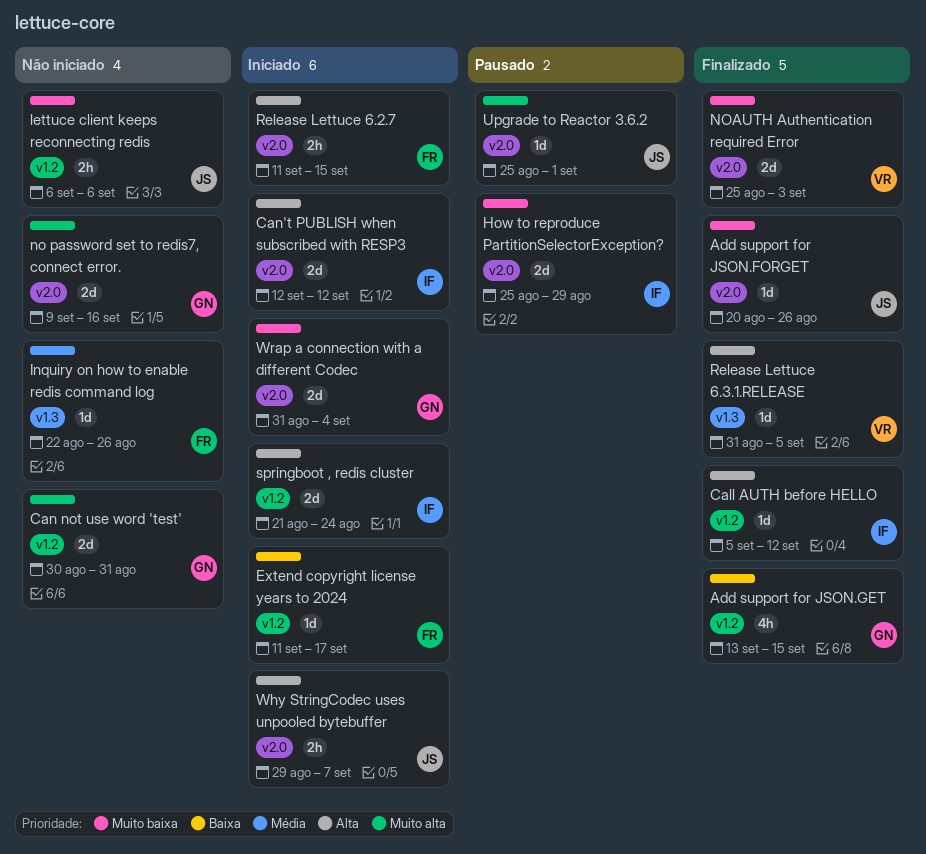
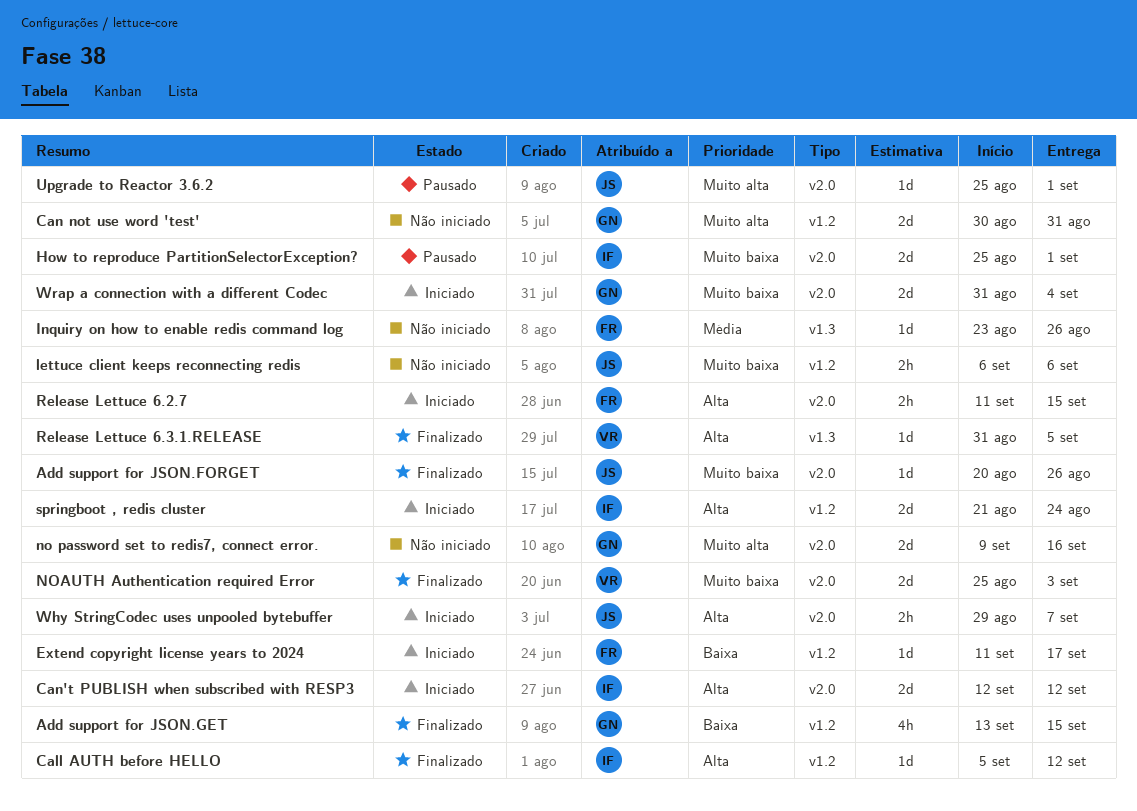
How to reproduce PartitionSelectorException?, due: Aug 29 -> Sep 1
Inquiry on how to enable redis command log, start: Aug 22 -> Aug 23

